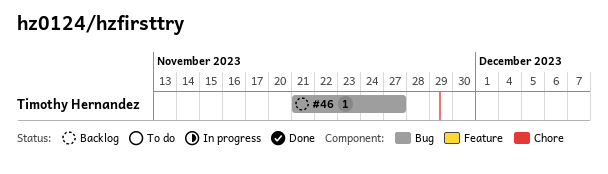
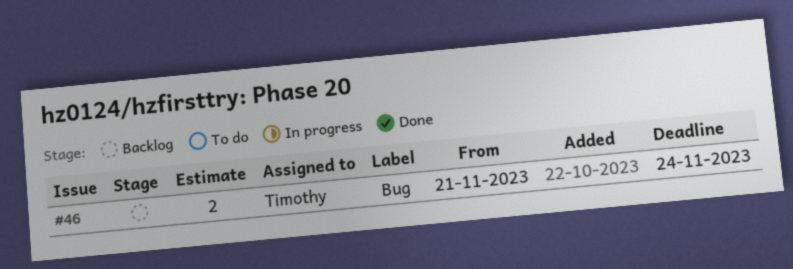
#46, estimate: 1 -> 2
#46, due: Nov 27 -> Nov 24

